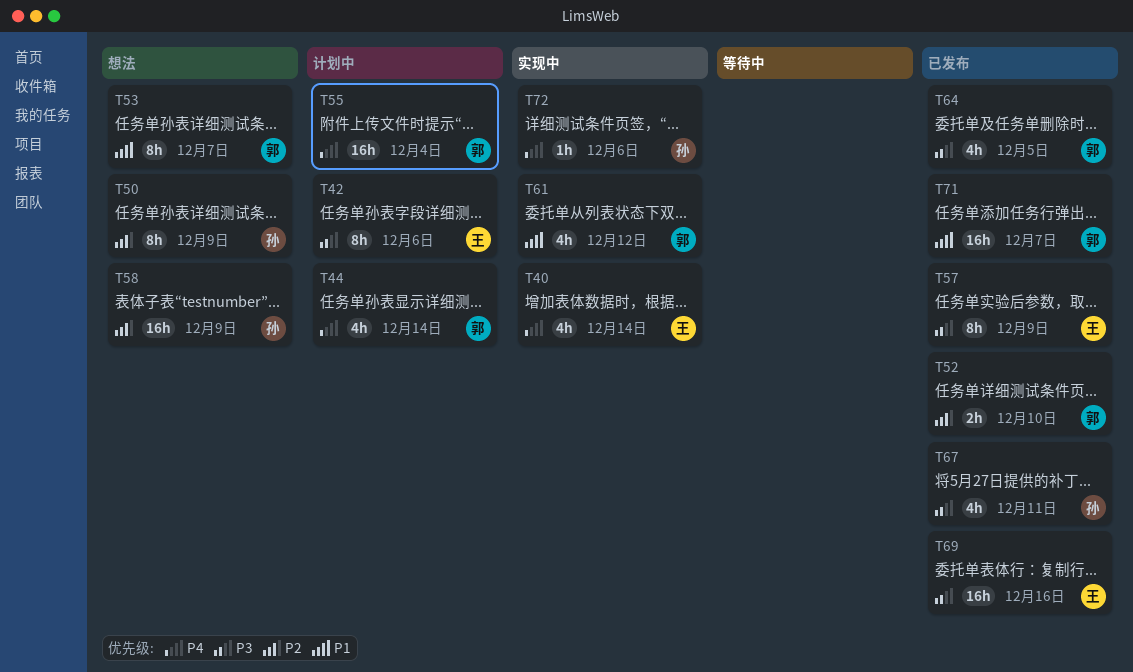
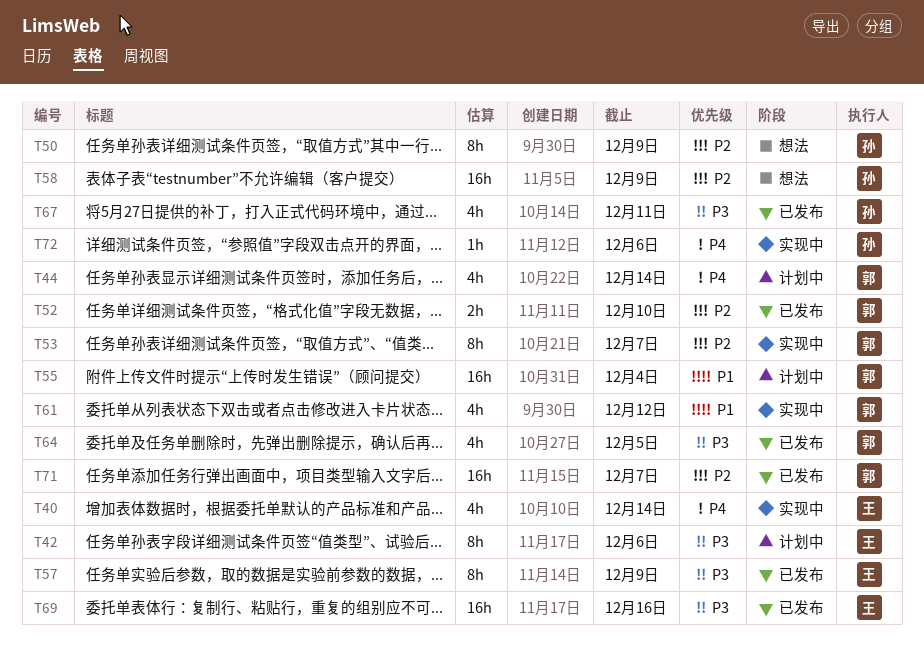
T53, status: 想法 -> 实现中
T53, priority: P1 -> P2
T55, priority: P4 -> P1
T71, priority: P1 -> P2

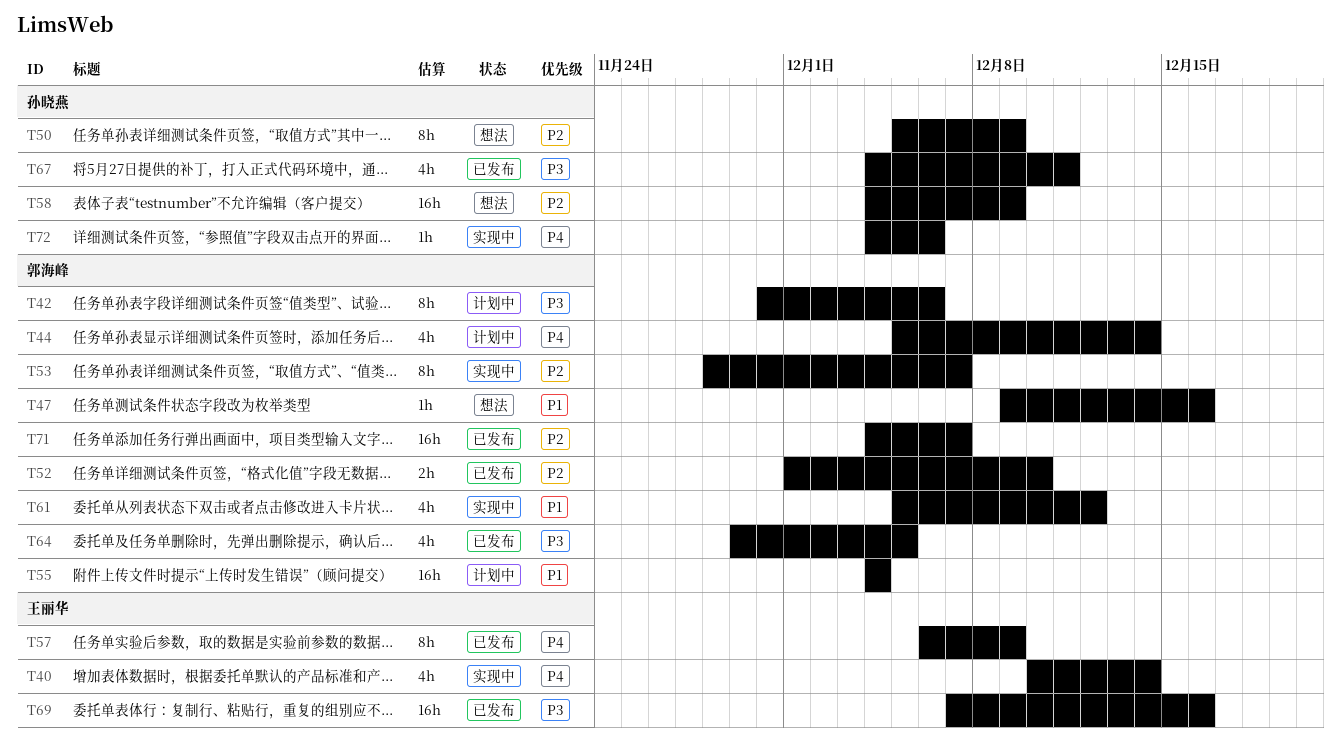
T42, owner: 王丽华 -> 郭海峰
T47: none -> present
T57, priority: P3 -> P4

